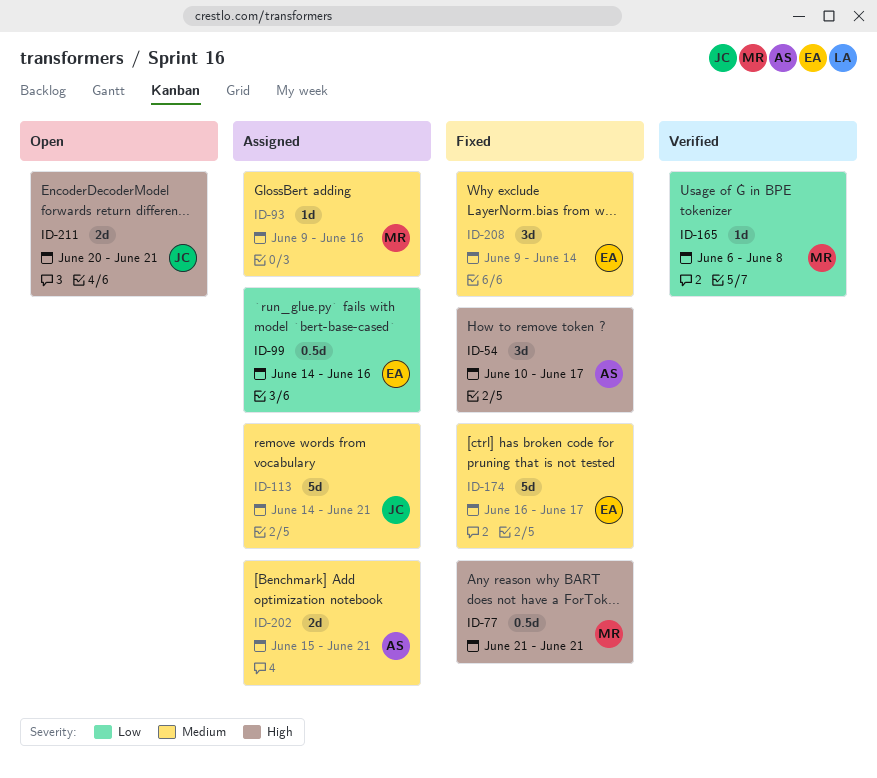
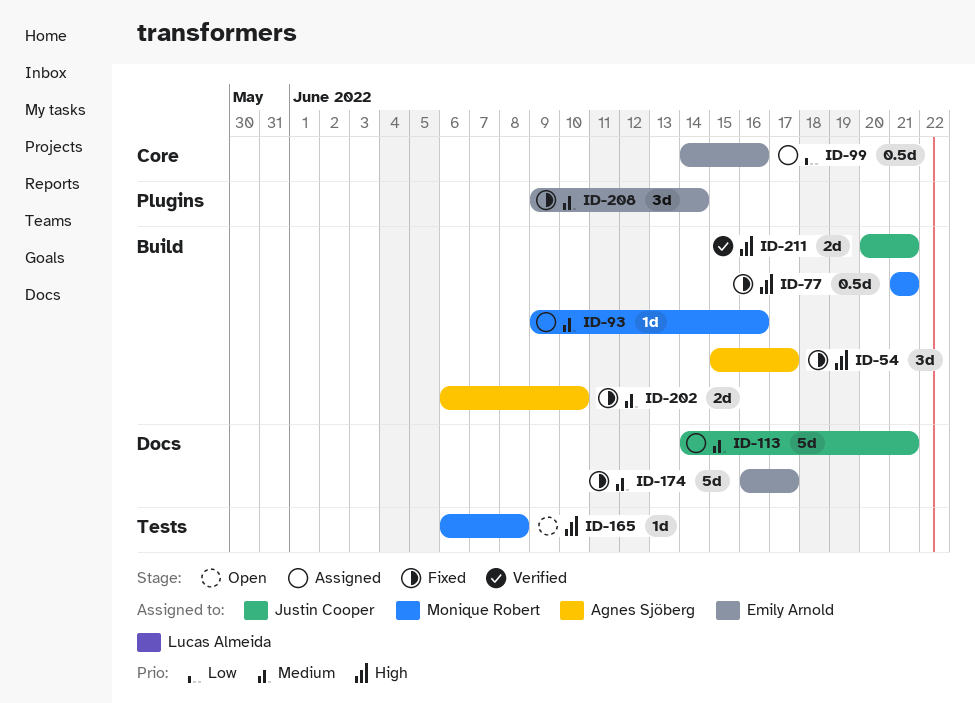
ID-54, start: Jun 10 -> Jun 15
ID-165, status: Verified -> Open
ID-165, priority: Low -> High
ID-202, status: Assigned -> Fixed
ID-202, start: Jun 15 -> Jun 6
ID-202, due: Jun 21 -> Jun 10
ID-211, status: Open -> Verified

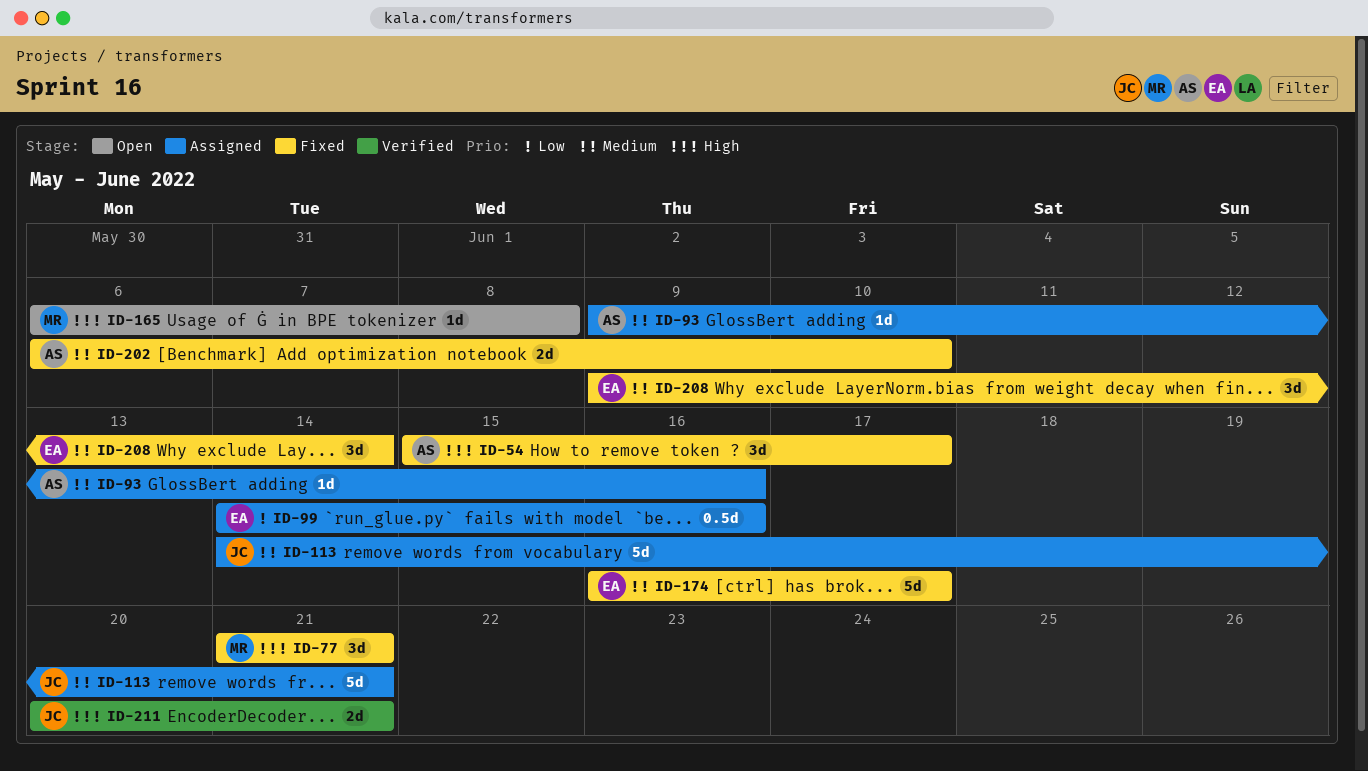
ID-77, estimate: 0.5d -> 3d
ID-93, owner: Monique Robert -> Agnes Sjöberg

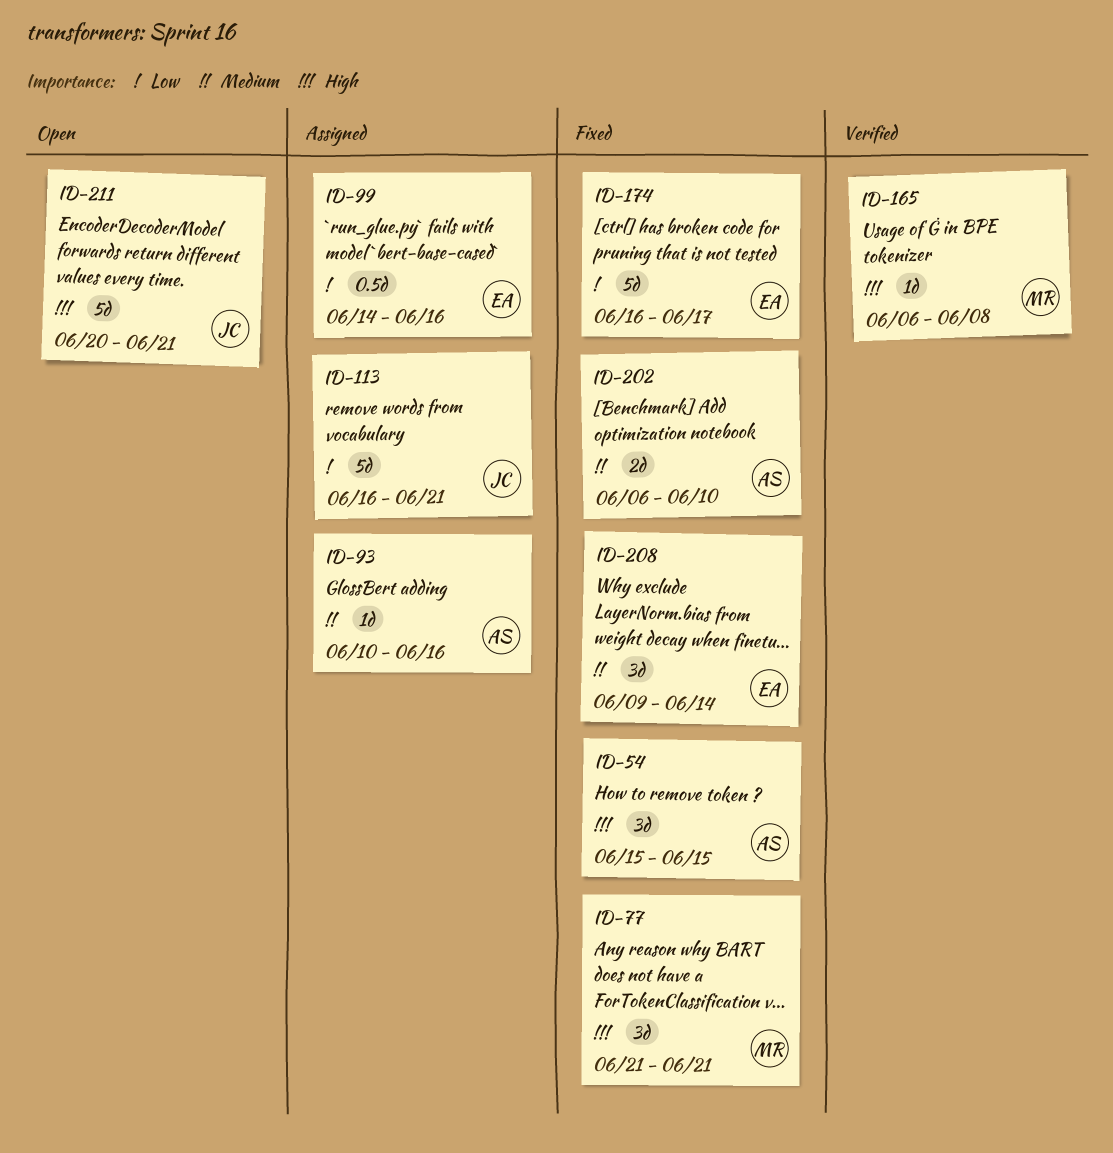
ID-54, due: Jun 17 -> Jun 15
ID-93, start: Jun 9 -> Jun 10
ID-113, priority: Medium -> Low
ID-113, start: Jun 14 -> Jun 16
ID-165, status: Open -> Verified
ID-174, priority: Medium -> Low
ID-211, status: Verified -> Open
ID-211, estimate: 2d -> 5d

